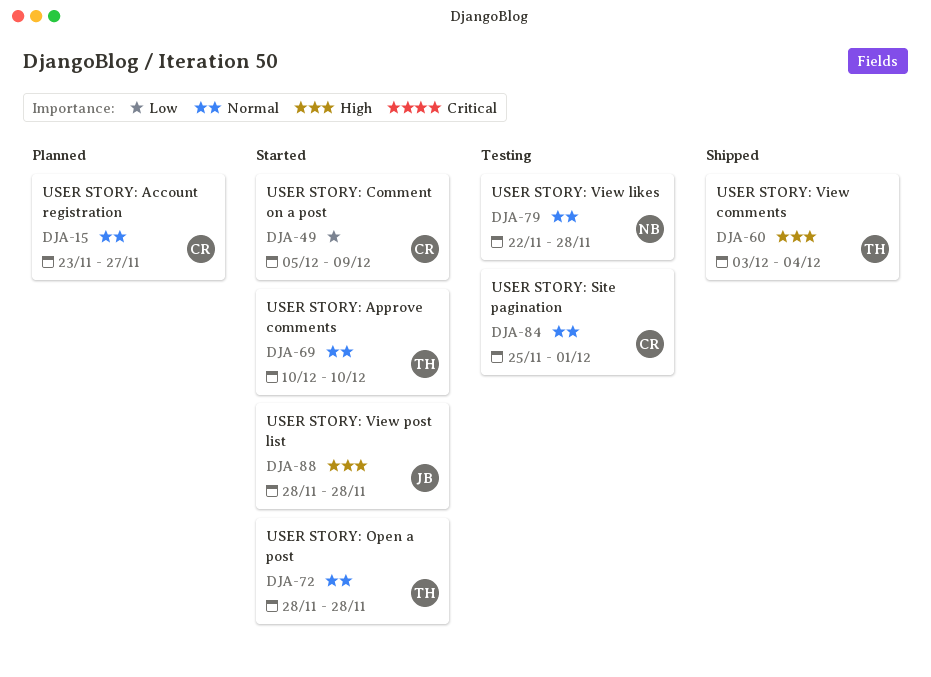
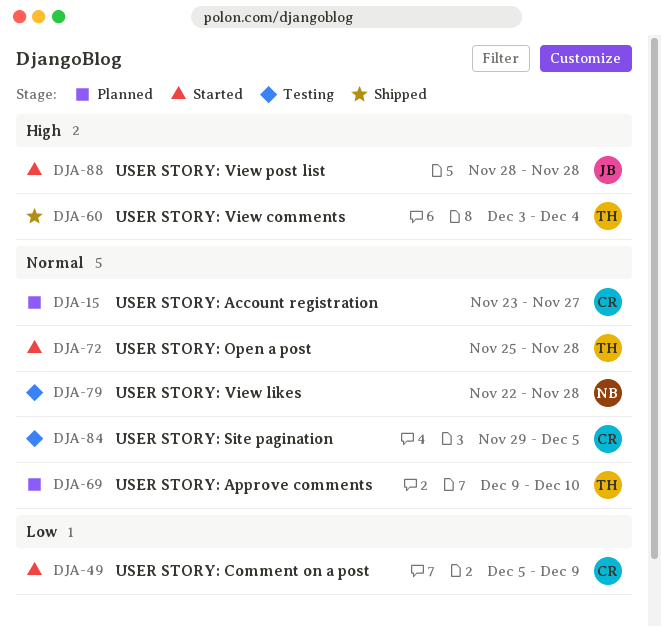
DJA-69, status: Started -> Planned
DJA-69, start: Dec 10 -> Dec 9
DJA-72, start: Nov 28 -> Nov 25
DJA-84, start: Nov 25 -> Nov 29
DJA-84, due: Dec 1 -> Dec 5

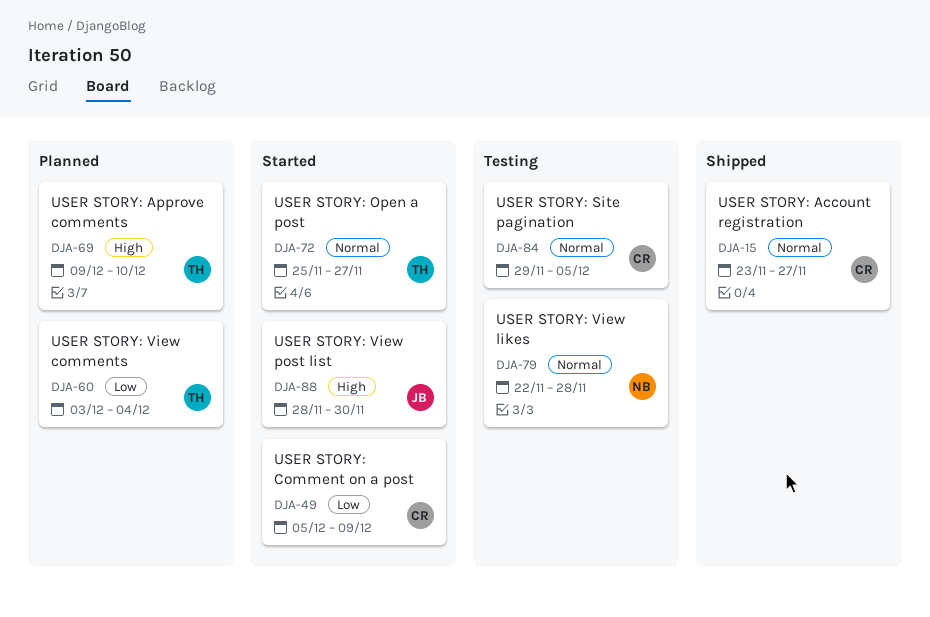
DJA-15, status: Planned -> Shipped
DJA-60, status: Shipped -> Planned
DJA-60, priority: High -> Low
DJA-69, priority: Normal -> High
DJA-72, due: Nov 28 -> Nov 27
DJA-88, due: Nov 28 -> Nov 30

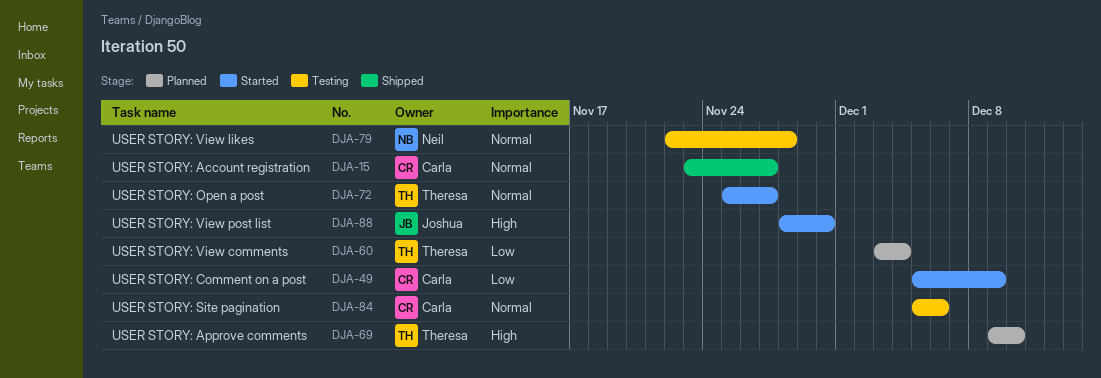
DJA-84, start: Nov 29 -> Dec 5
DJA-84, due: Dec 5 -> Dec 6

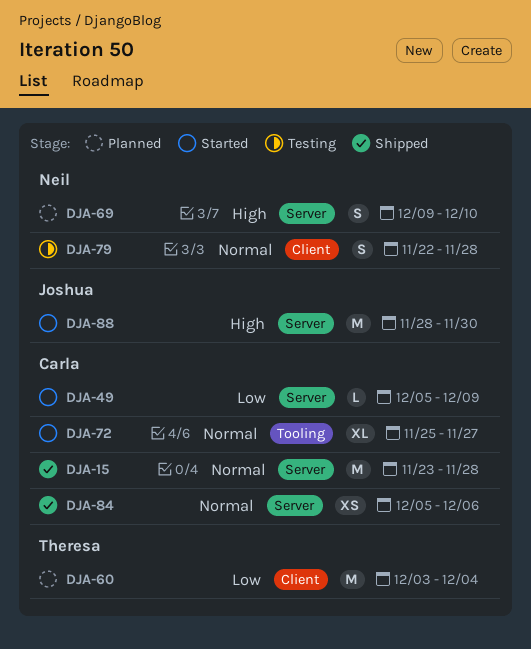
DJA-15, due: Nov 27 -> Nov 28
DJA-69, owner: Theresa -> Neil
DJA-72, owner: Theresa -> Carla
DJA-84, status: Testing -> Shipped

